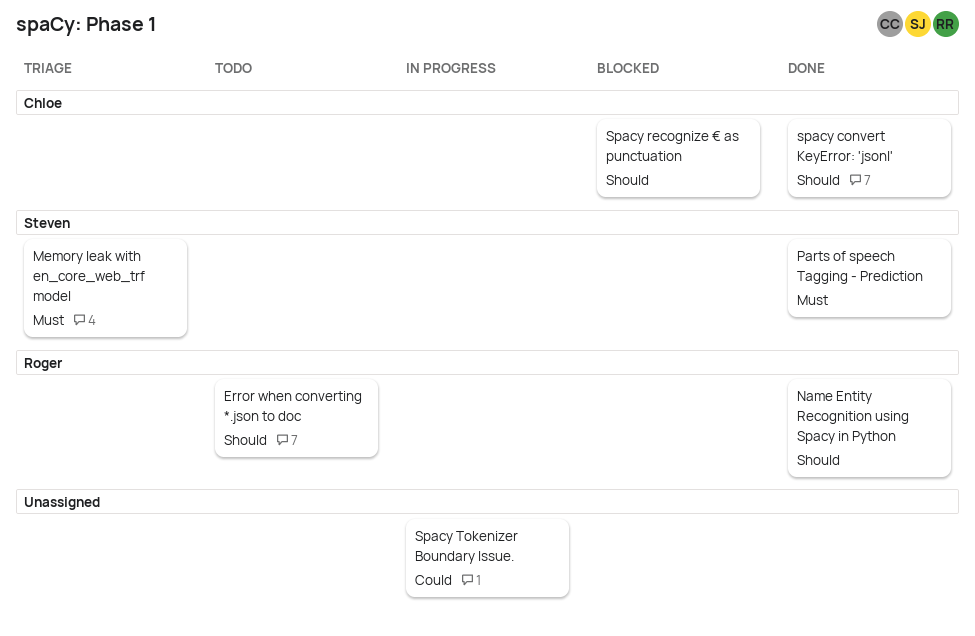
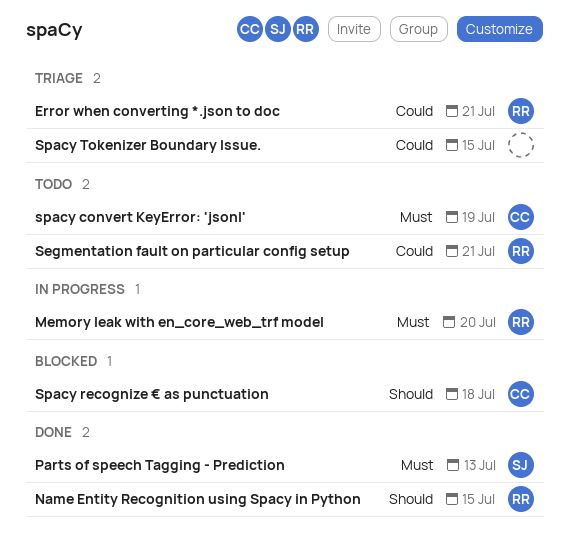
Error when converting *.json to doc, status: Todo -> Triage
Error when converting *.json to doc, priority: Should -> Could
Memory leak with en_core_web_trf model, status: Triage -> In progress
Memory leak with en_core_web_trf model, owner: Steven -> Roger
Segmentation fault on particular config setup: none -> present
spacy convert KeyError: 'jsonl', status: Done -> Todo
spacy convert KeyError: 'jsonl', priority: Should -> Must
Spacy Tokenizer Boundary Issue., status: In progress -> Triage

